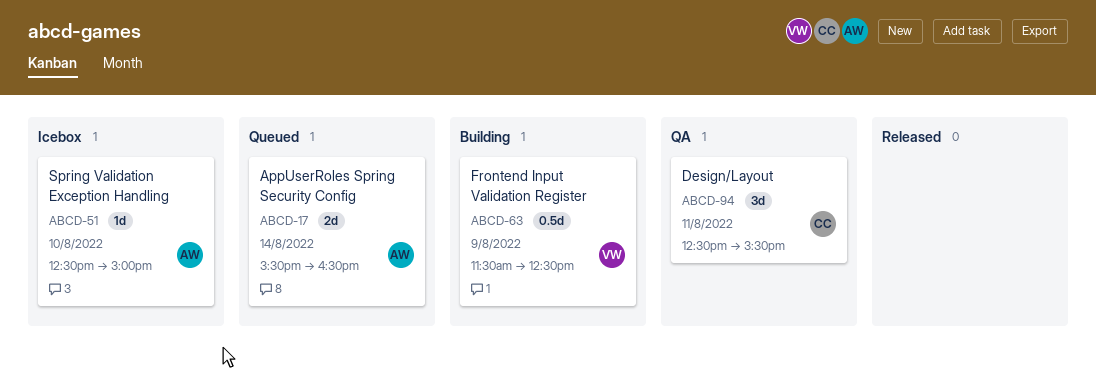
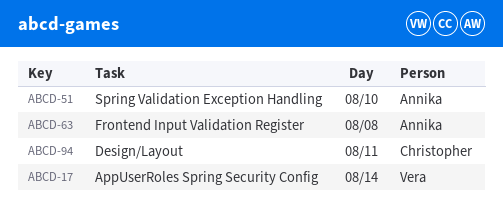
ABCD-17, owner: Annika -> Vera
ABCD-63, owner: Vera -> Annika
ABCD-63, day: Aug 9 -> Aug 8

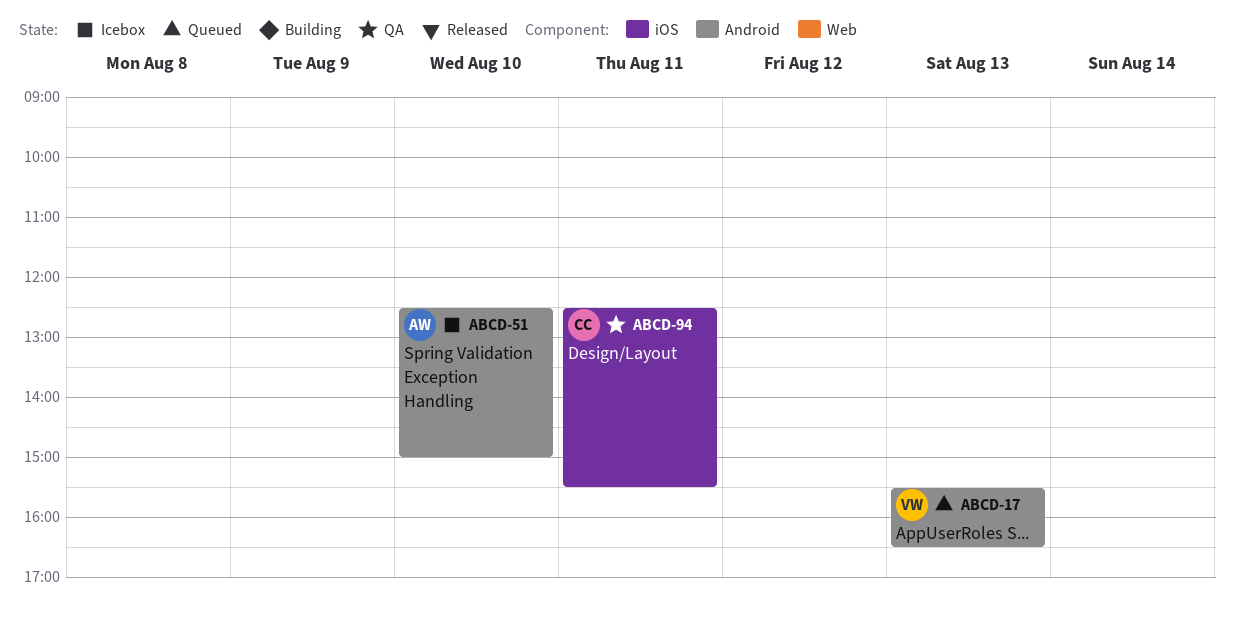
ABCD-17, day: Aug 14 -> Aug 13
ABCD-63: present -> none

